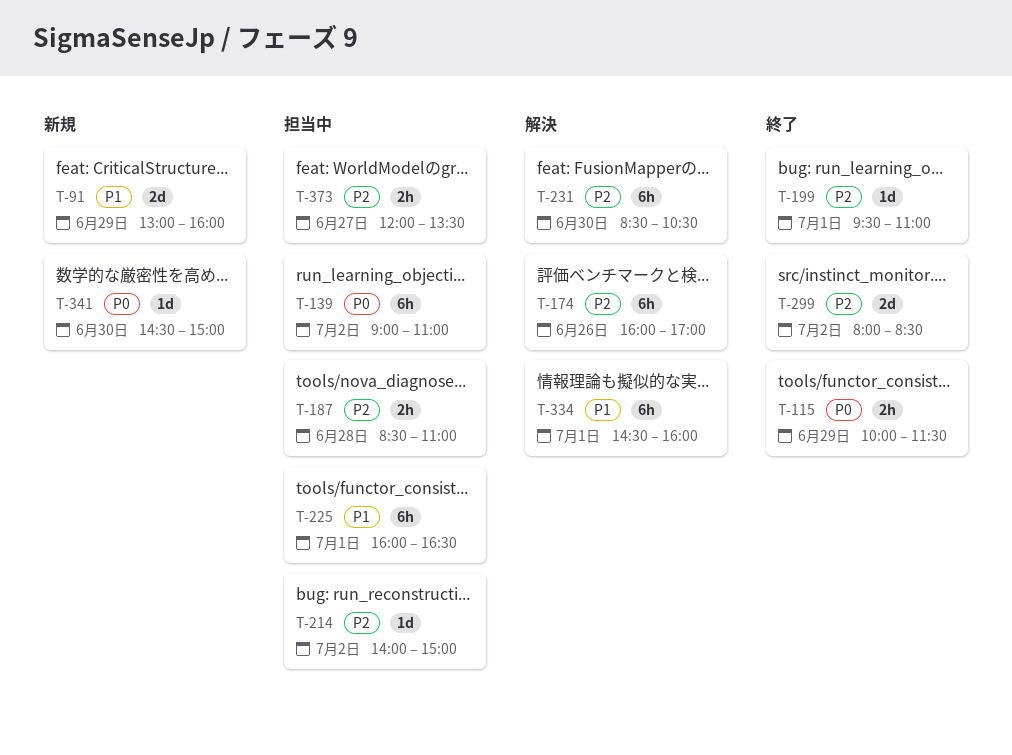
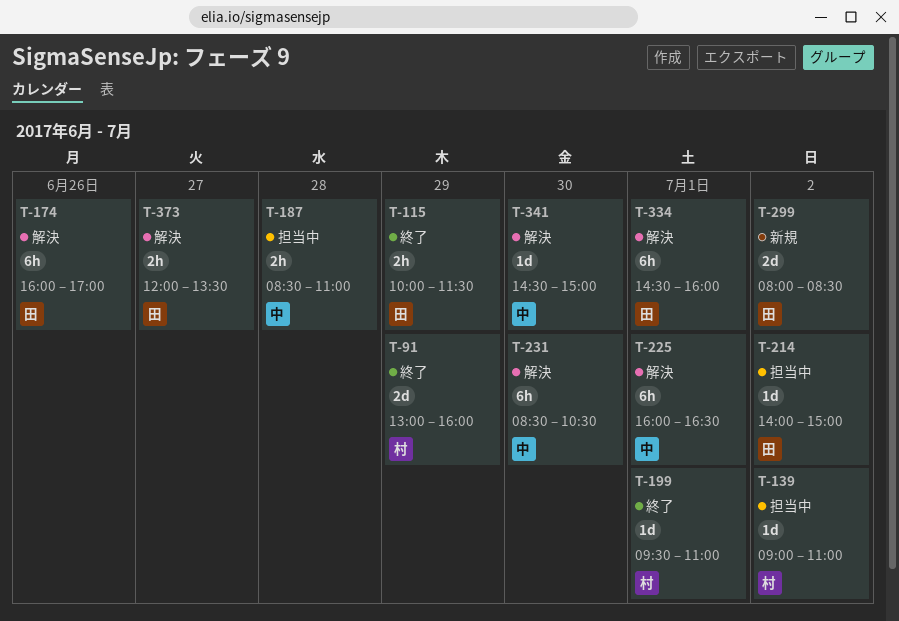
T-91, status: 新規 -> 終了
T-139, estimate: 6h -> 1d
T-225, status: 担当中 -> 解決
T-299, status: 終了 -> 新規
T-341, status: 新規 -> 解決
T-373, status: 担当中 -> 解決

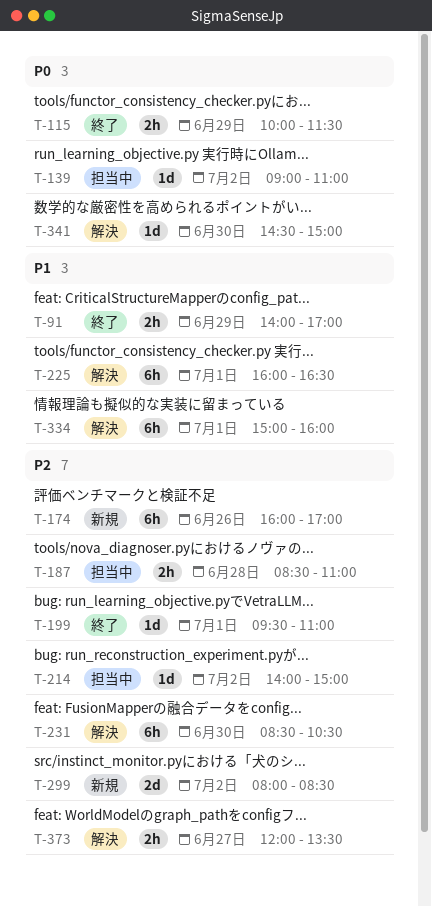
T-91, estimate: 2d -> 2h
T-91, begins: 13:00 -> 14:00
T-91, ends: 16:00 -> 17:00
T-174, status: 解決 -> 新規
T-334, begins: 14:30 -> 15:00

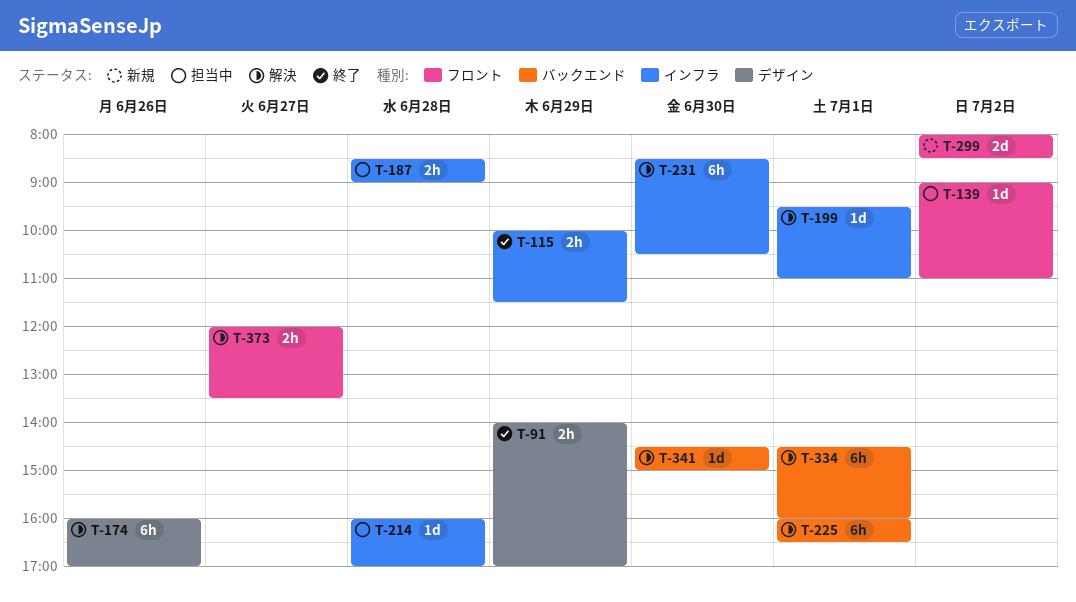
T-174, status: 新規 -> 解決
T-187, ends: 11:00 -> 09:00
T-199, status: 終了 -> 解決
T-214, day: Jul 2 -> Jun 28
T-214, begins: 14:00 -> 16:00
T-214, ends: 15:00 -> 17:00
T-334, begins: 15:00 -> 14:30

